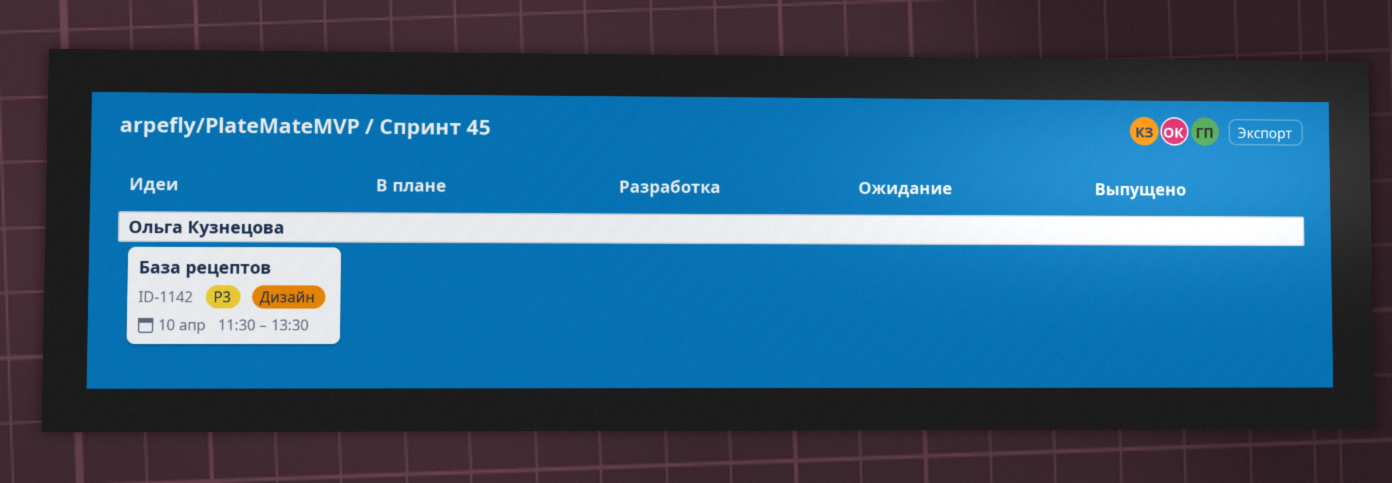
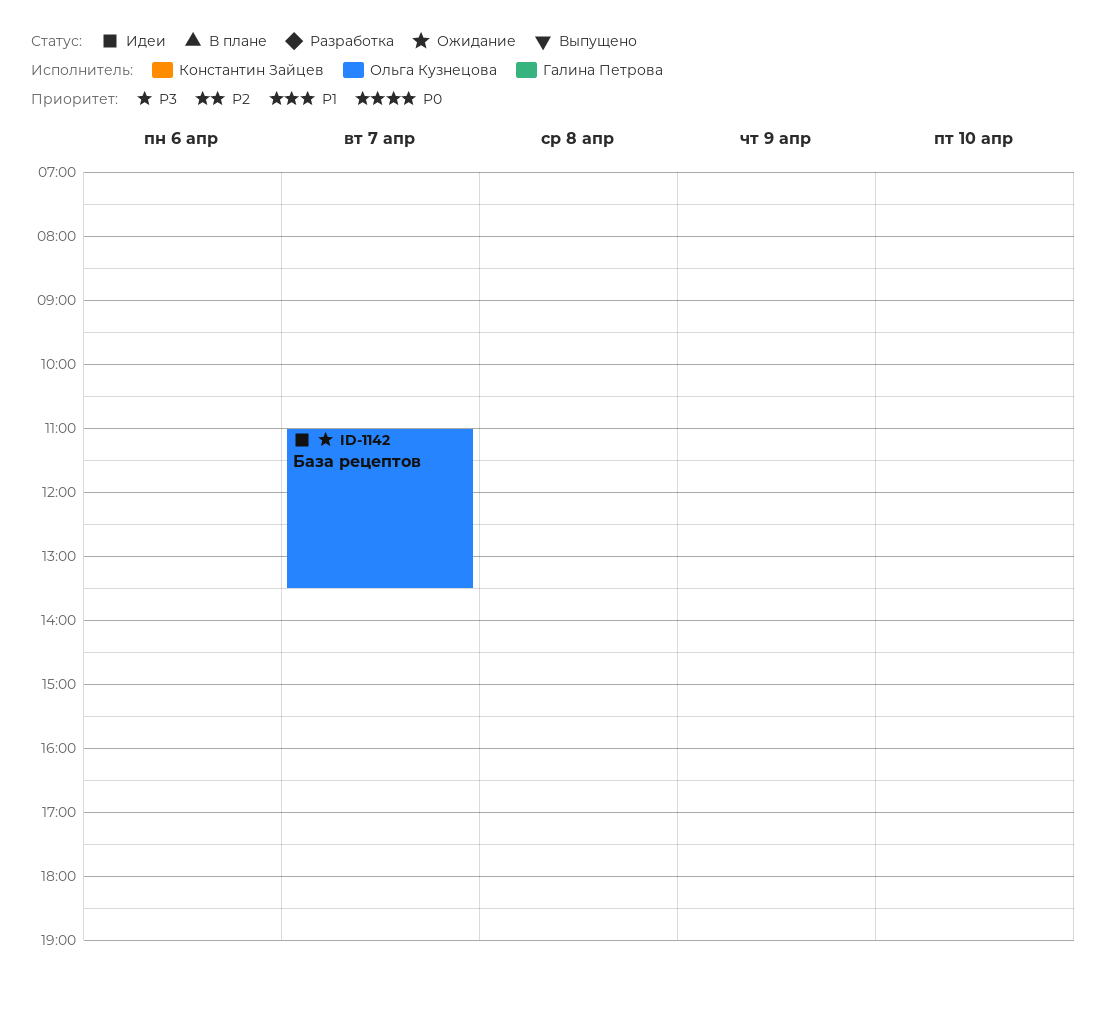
ID-1142, day: Apr 10 -> Apr 7
ID-1142, begins: 11:30 -> 11:00

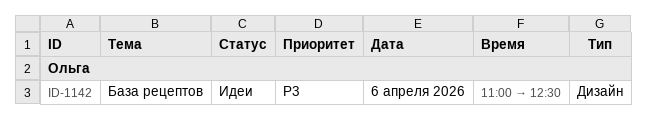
ID-1142, day: Apr 7 -> Apr 6
ID-1142, ends: 13:30 -> 12:30

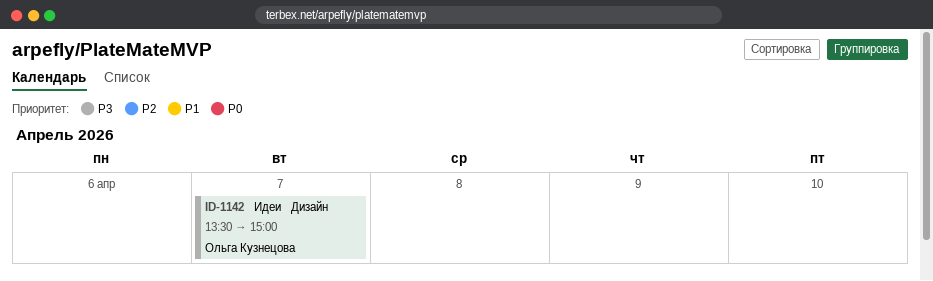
ID-1142, day: Apr 6 -> Apr 7
ID-1142, begins: 11:00 -> 13:30
ID-1142, ends: 12:30 -> 15:00

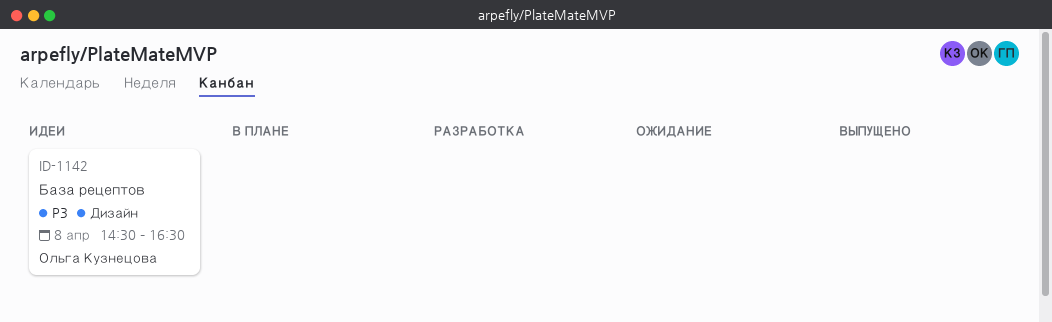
ID-1142, day: Apr 7 -> Apr 8
ID-1142, begins: 13:30 -> 14:30
ID-1142, ends: 15:00 -> 16:30

